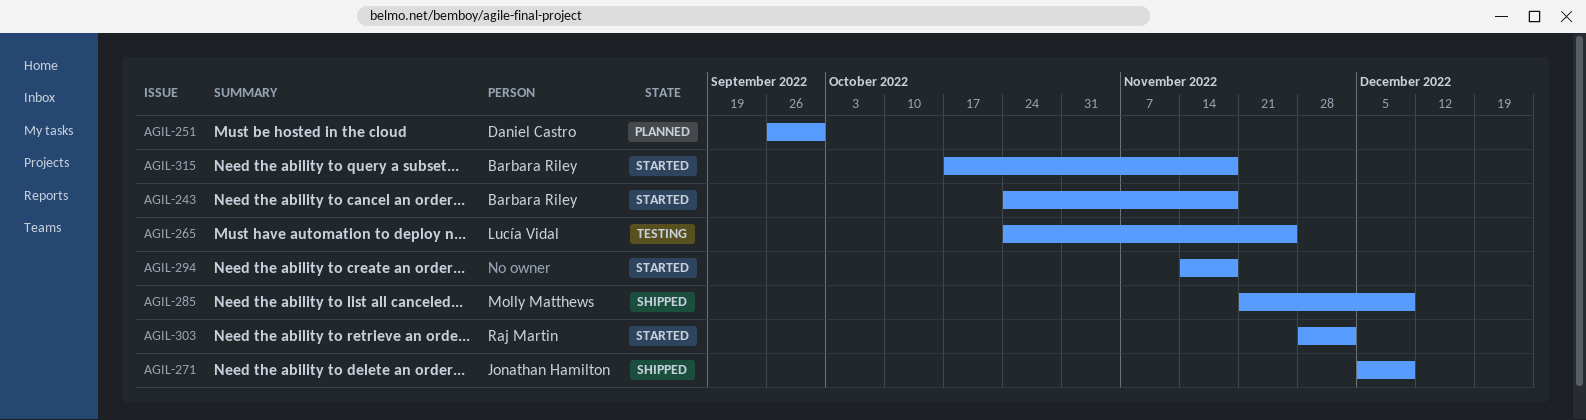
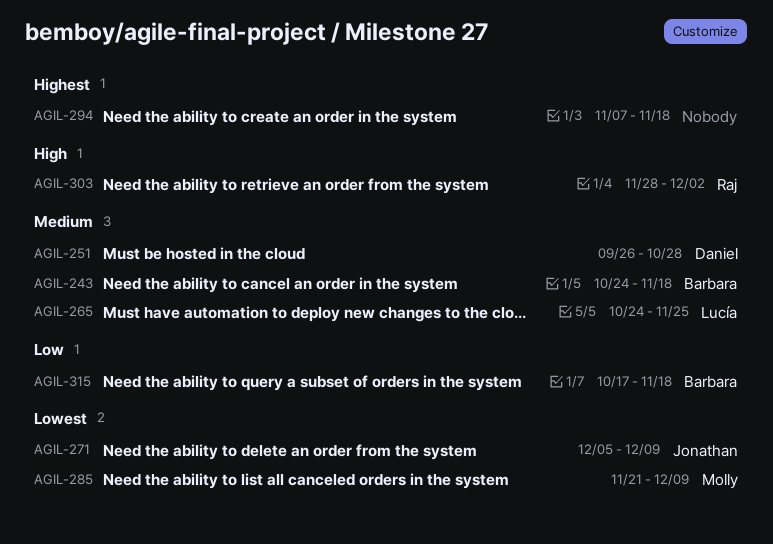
AGIL-251, due: Sep 30 -> Oct 28
AGIL-294, start: Nov 14 -> Nov 7

